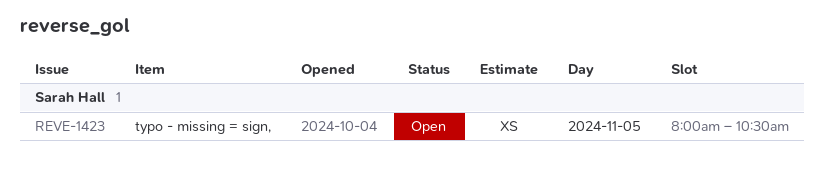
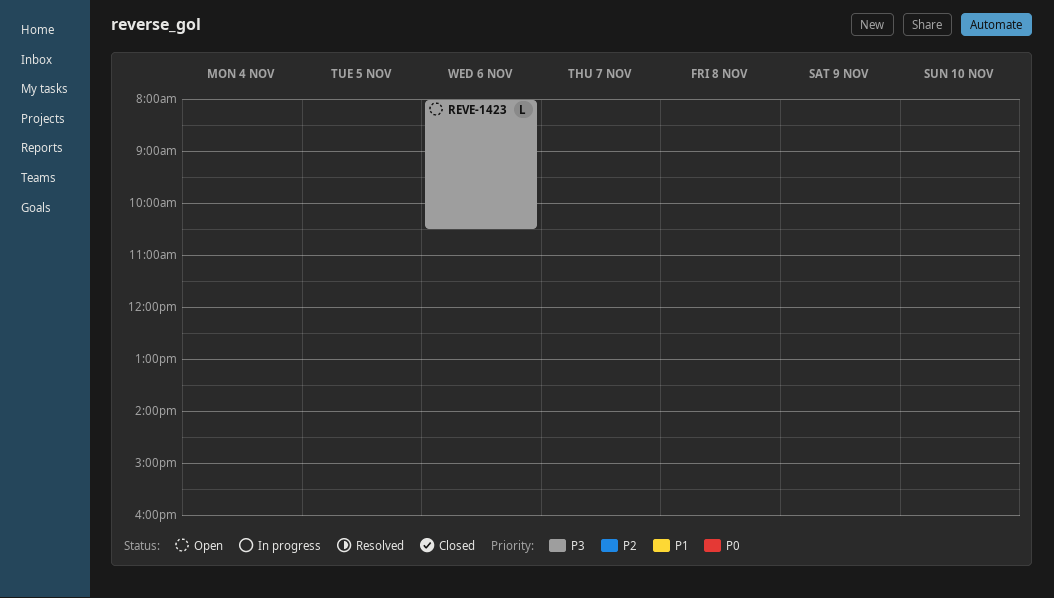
REVE-1423, estimate: XS -> L
REVE-1423, day: Nov 5 -> Nov 6

